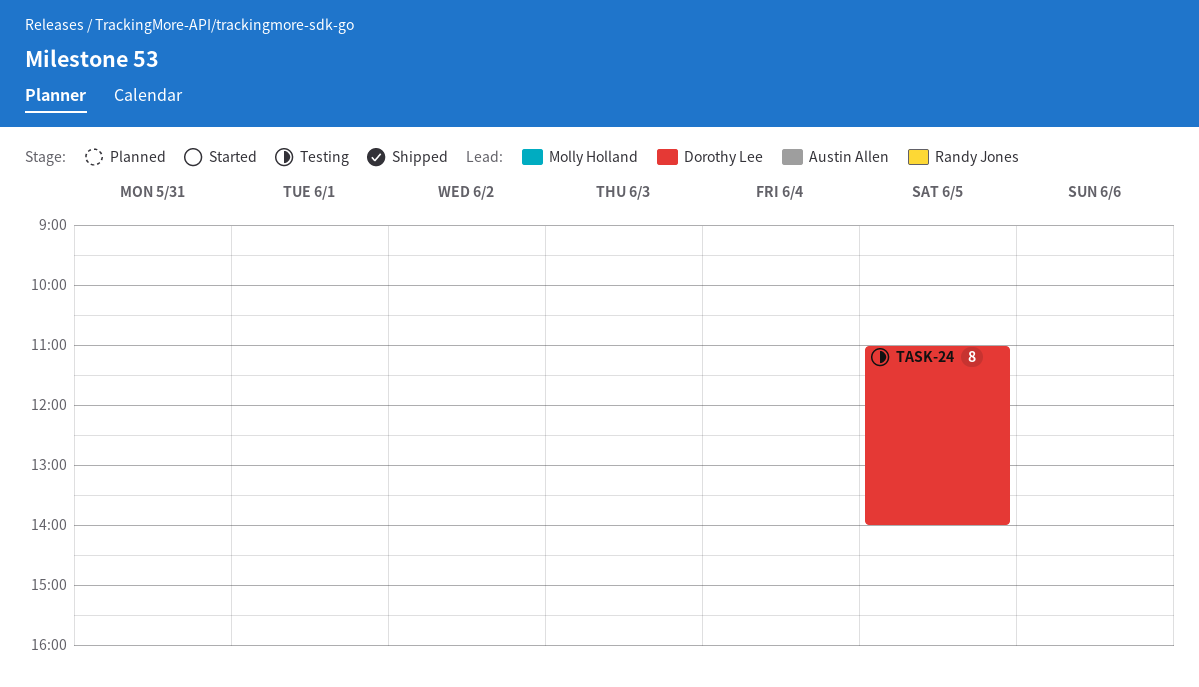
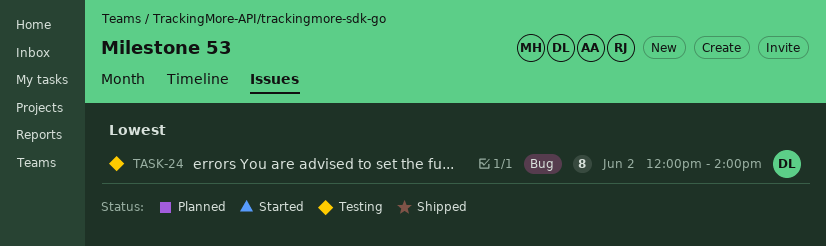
TASK-24, day: Jun 5 -> Jun 2
TASK-24, begins: 11:00 -> 12:00

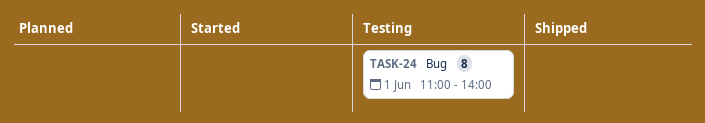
TASK-24, day: Jun 2 -> Jun 1
TASK-24, begins: 12:00 -> 11:00

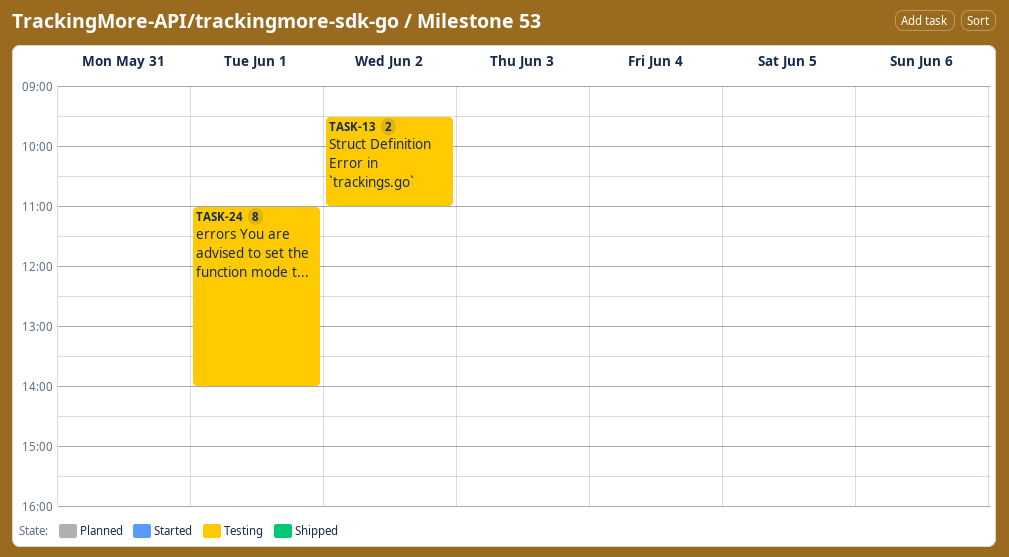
TASK-13: none -> present

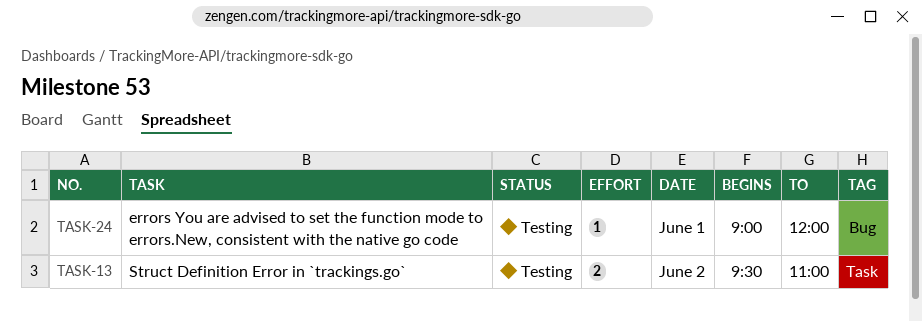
TASK-24, estimate: 8 -> 1
TASK-24, begins: 11:00 -> 09:00
TASK-24, ends: 14:00 -> 12:00

